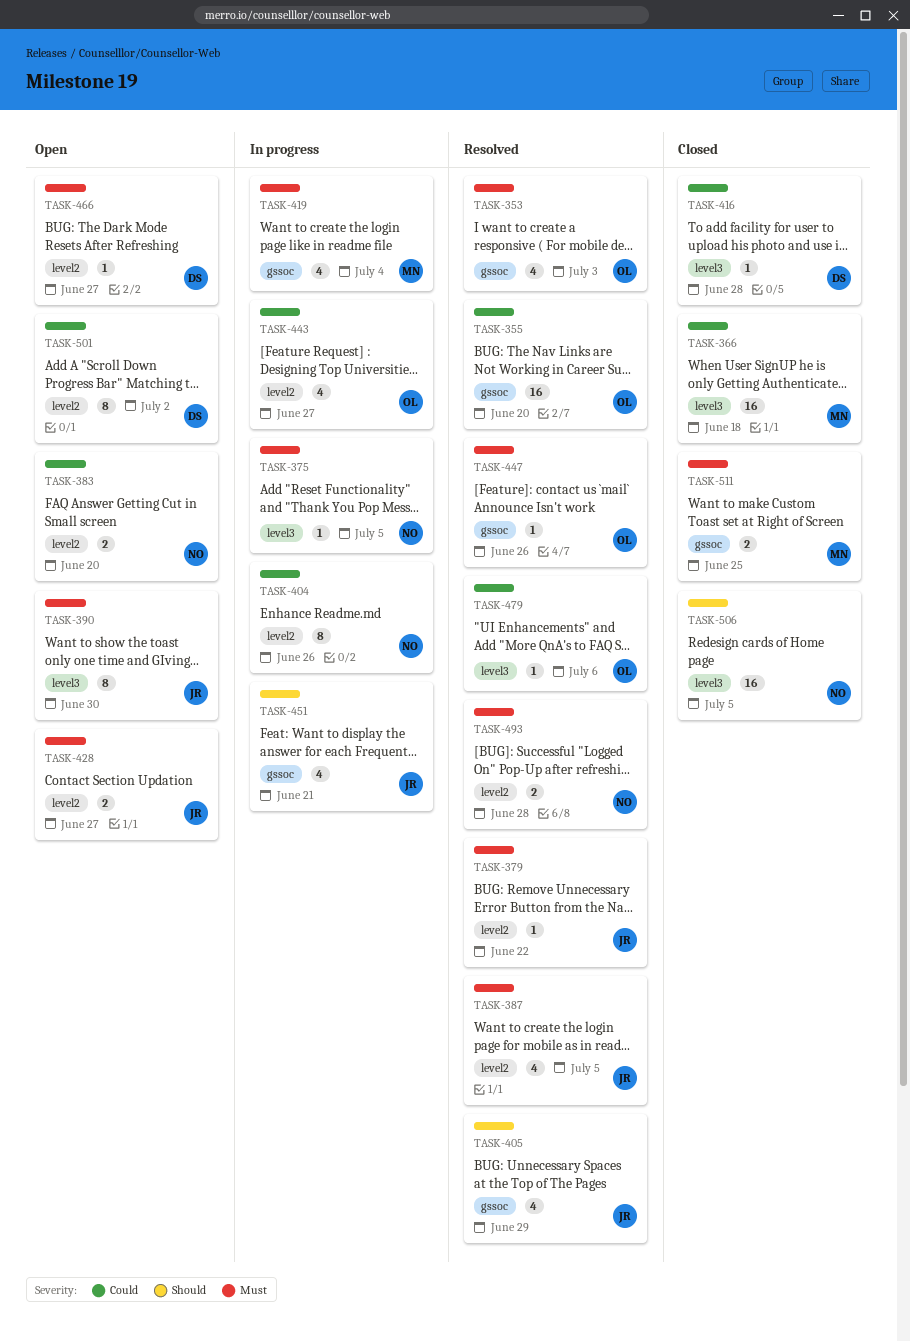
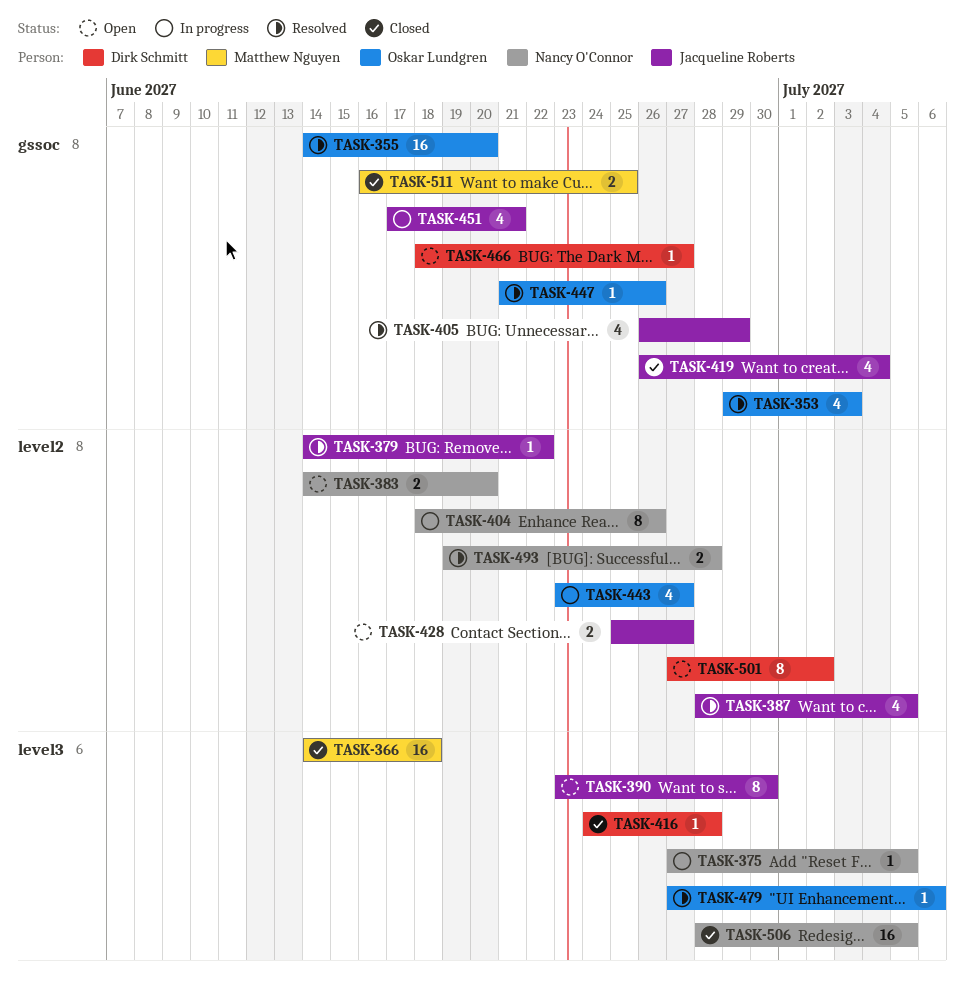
TASK-419, status: In progress -> Closed
TASK-419, owner: Matthew Nguyen -> Jacqueline Roberts
TASK-466, label: level2 -> gssoc

